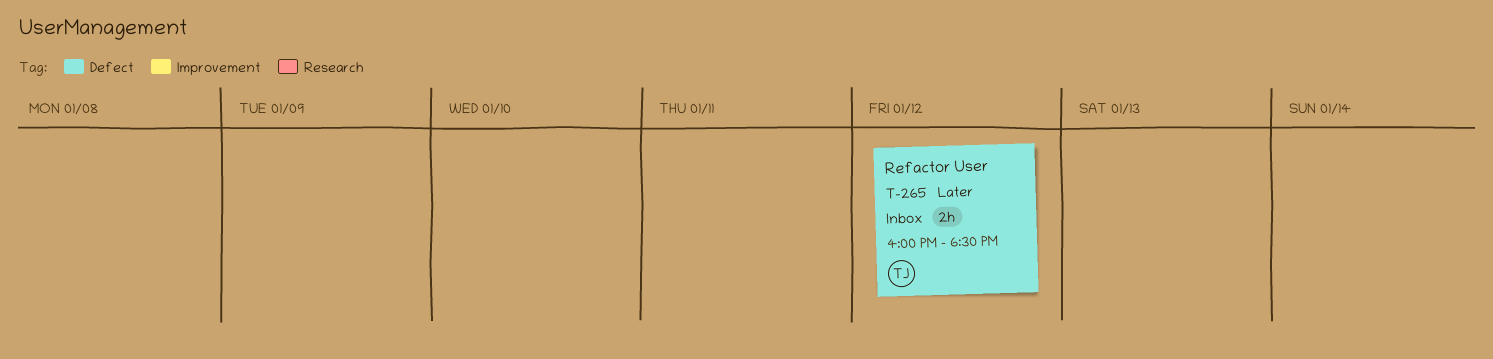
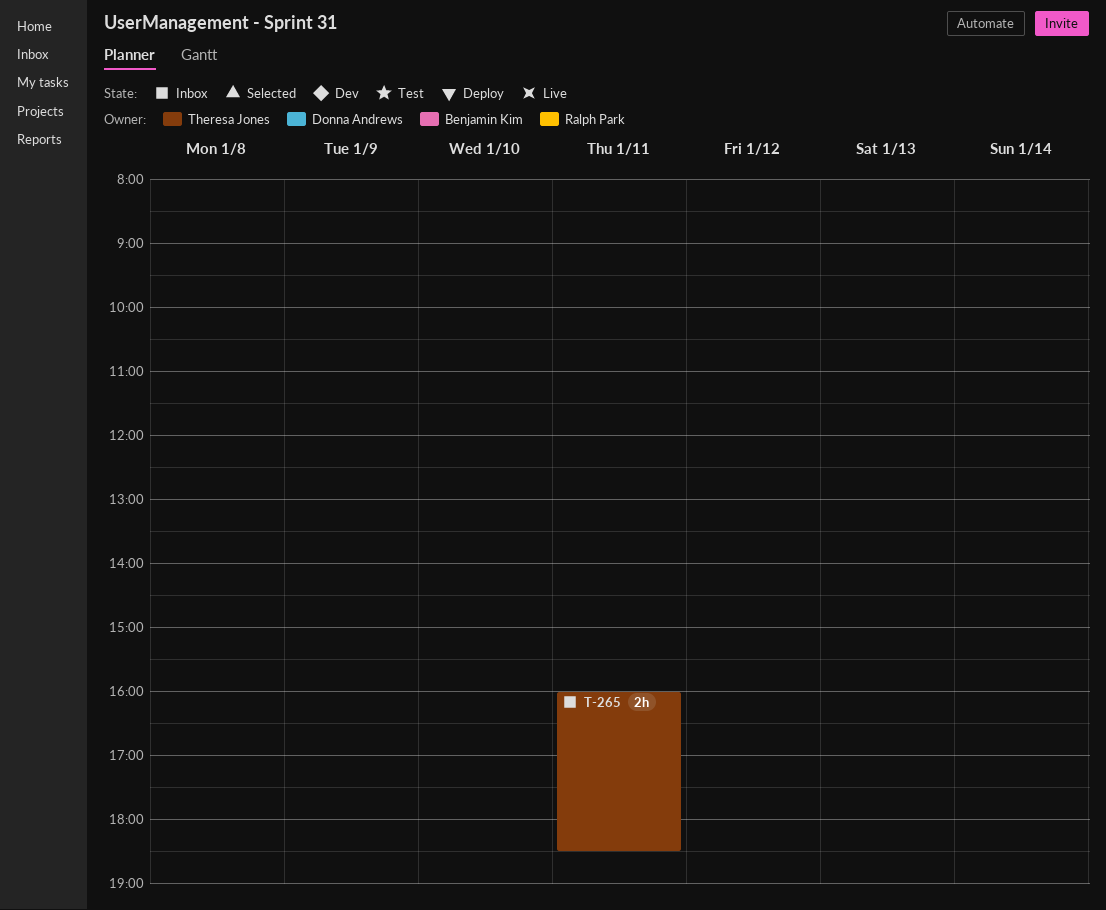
T-265, day: Jan 12 -> Jan 11

